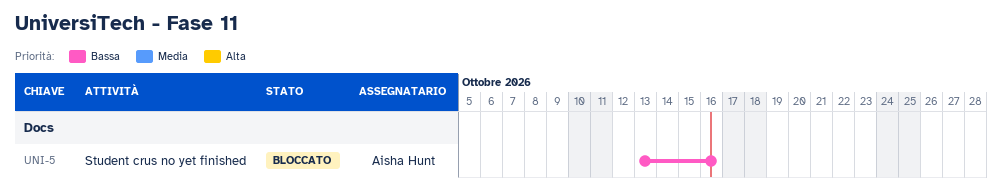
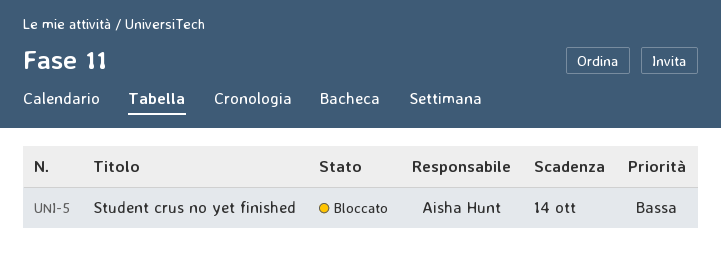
UNI-5, due: Oct 16 -> Oct 14

